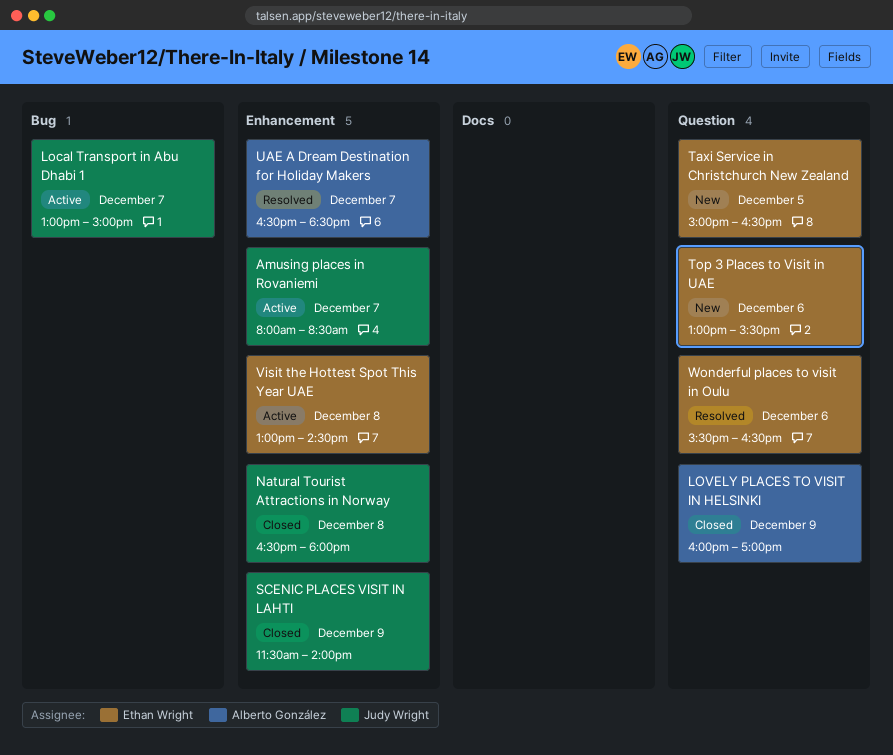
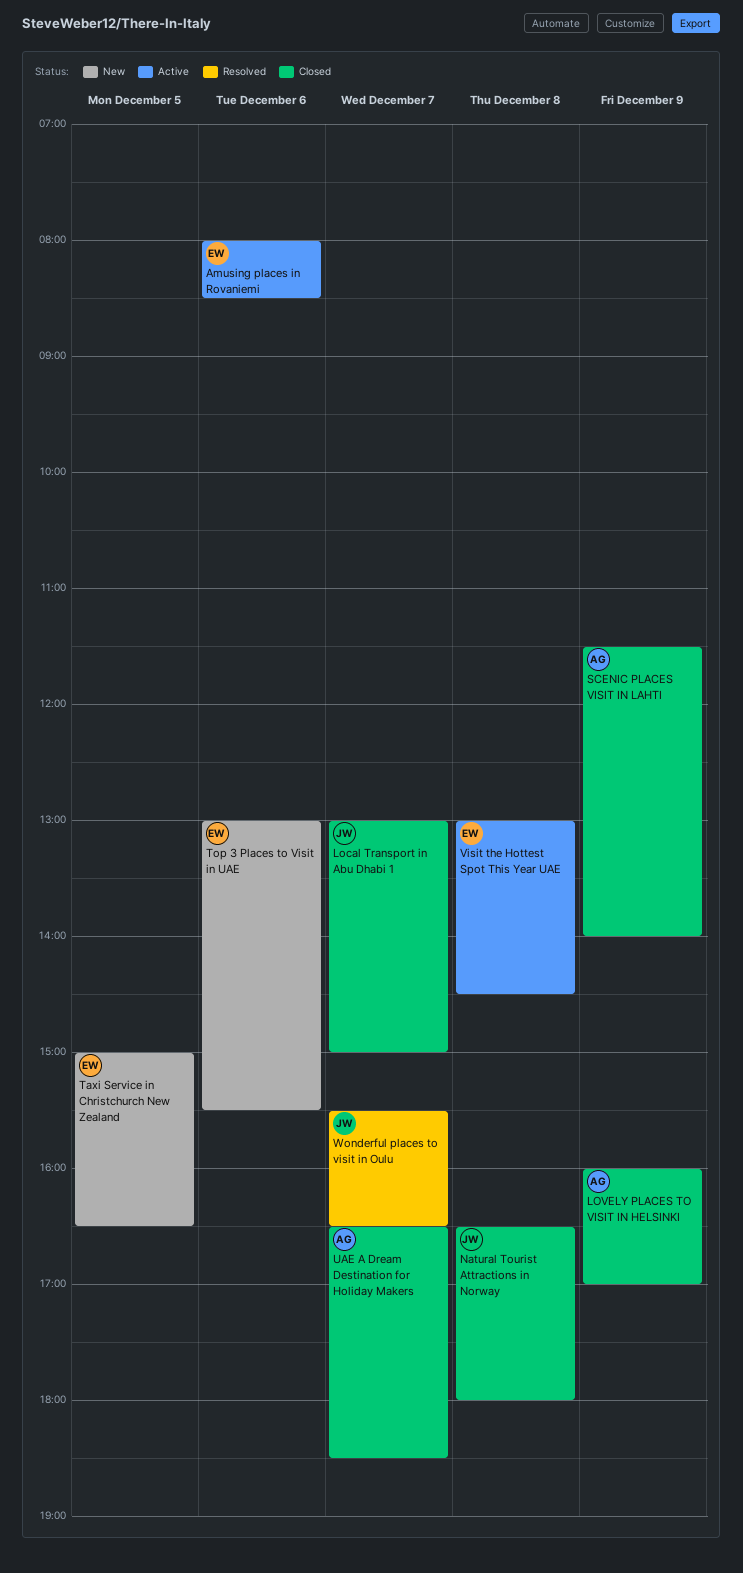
Amusing places in Rovaniemi, owner: Judy Wright -> Ethan Wright
Amusing places in Rovaniemi, day: Dec 7 -> Dec 6
Local Transport in Abu Dhabi 1, status: Active -> Closed
SCENIC PLACES VISIT IN LAHTI, owner: Judy Wright -> Alberto González
UAE A Dream Destination for Holiday Makers, status: Resolved -> Closed
Wonderful places to visit in Oulu, owner: Ethan Wright -> Judy Wright
Wonderful places to visit in Oulu, day: Dec 6 -> Dec 7

